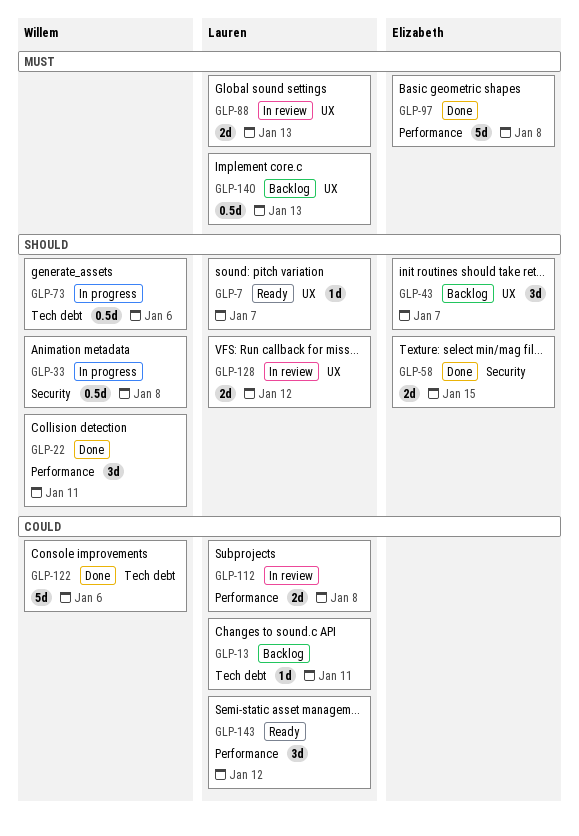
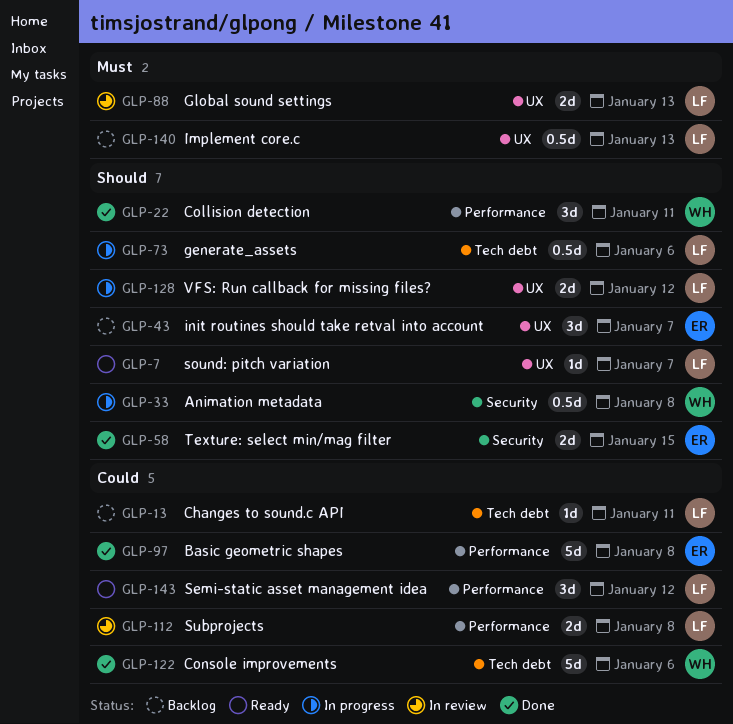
GLP-73, owner: Willem -> Lauren
GLP-97, priority: Must -> Could
GLP-128, status: In review -> In progress

